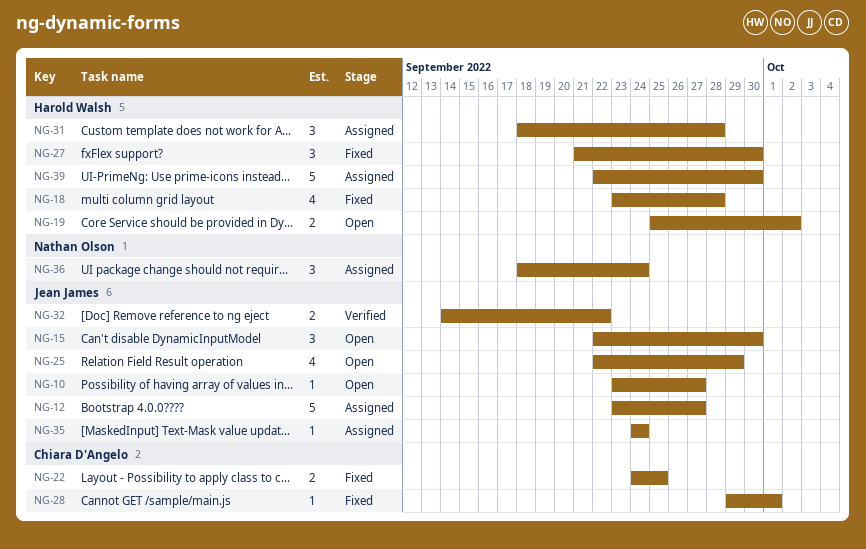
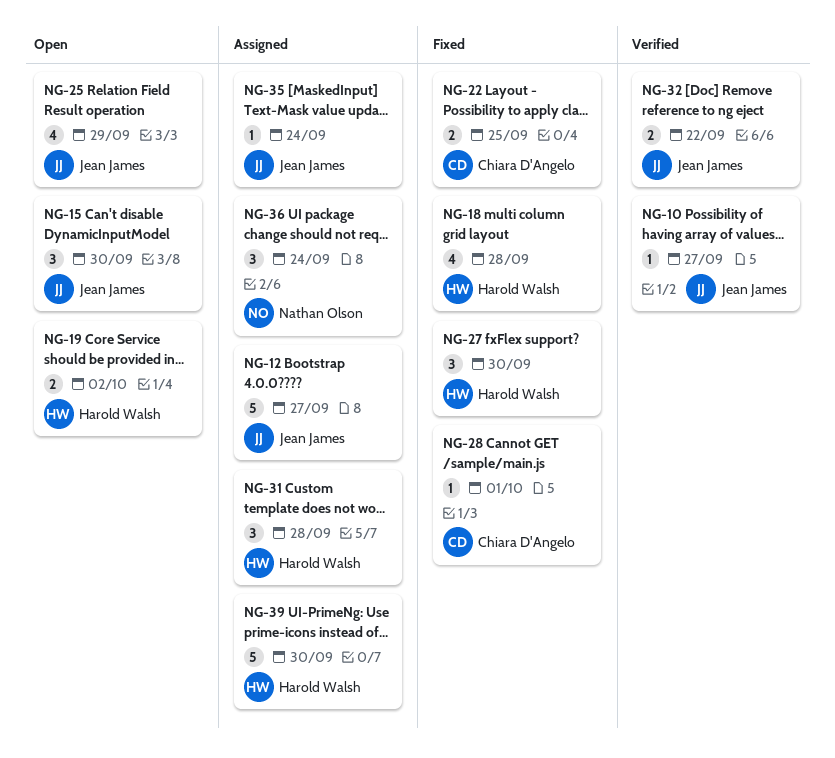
NG-10, status: Open -> Verified

